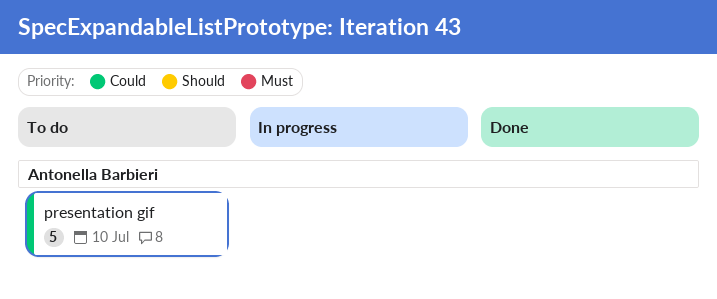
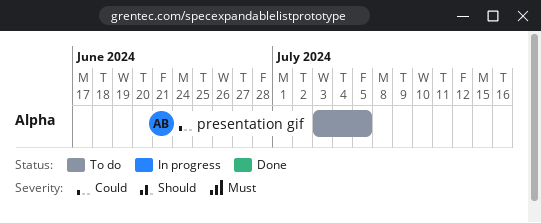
presentation gif, due: Jul 10 -> Jul 5

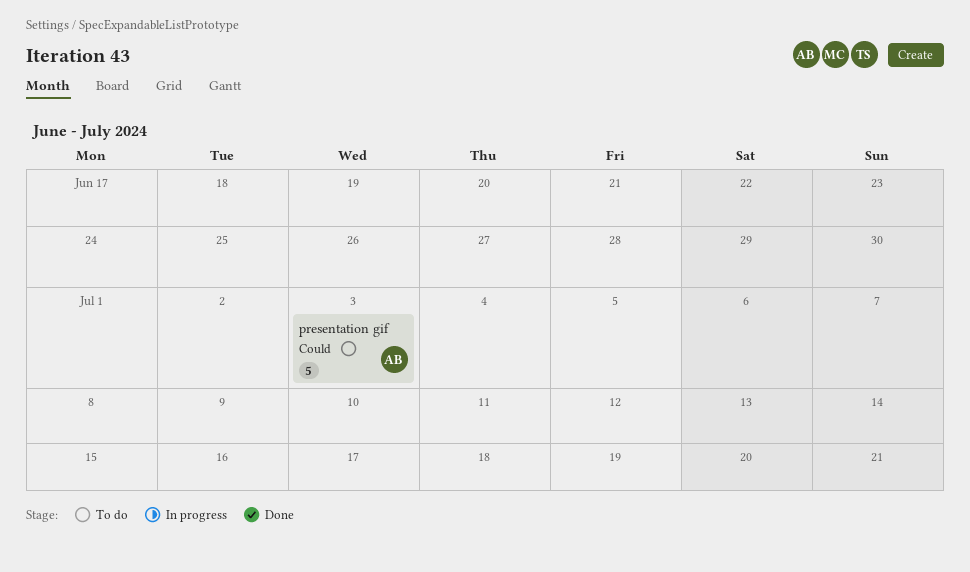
presentation gif, due: Jul 5 -> Jul 3

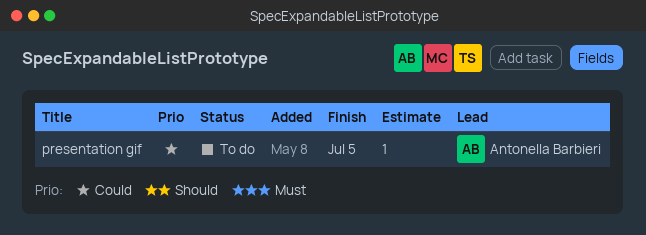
presentation gif, estimate: 5 -> 1
presentation gif, due: Jul 3 -> Jul 5

